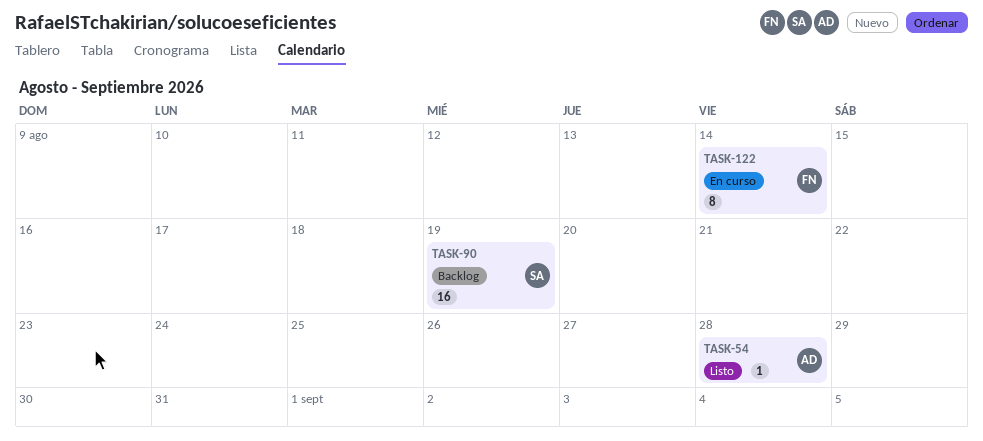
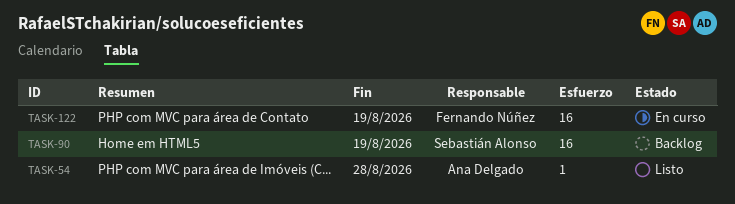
TASK-122, estimate: 8 -> 16
TASK-122, due: Aug 14 -> Aug 19

